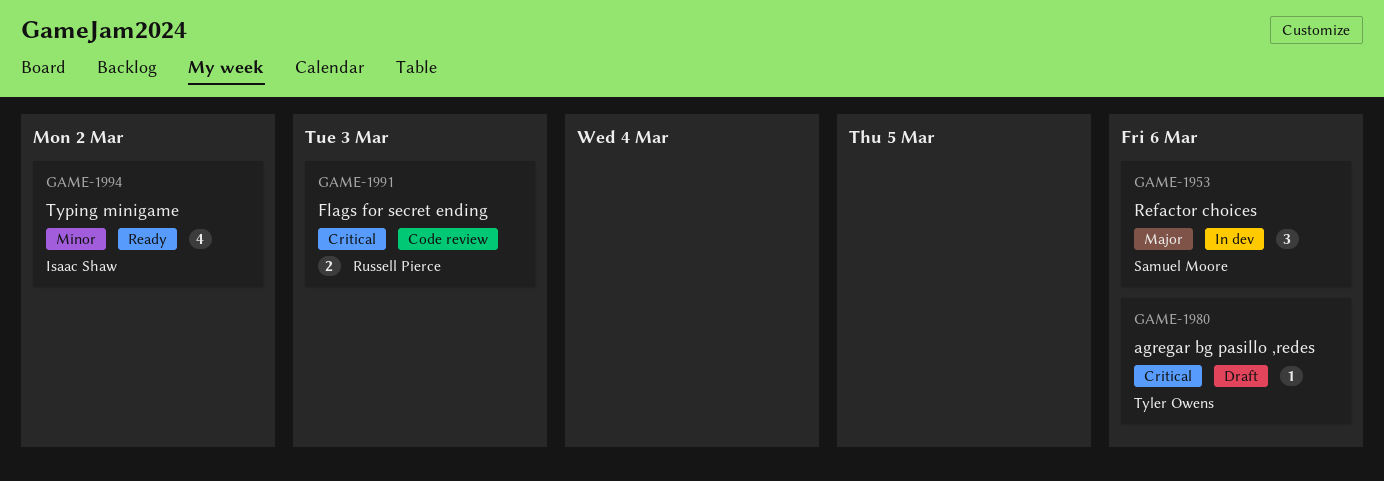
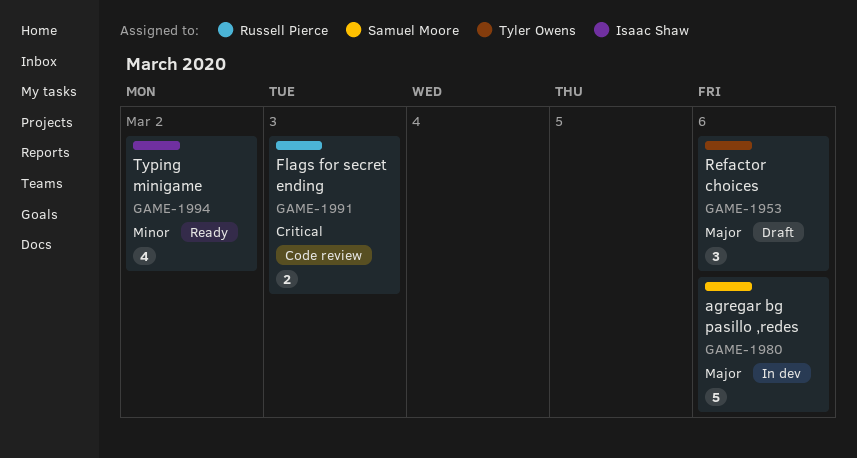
GAME-1953, status: In dev -> Draft
GAME-1953, owner: Samuel Moore -> Tyler Owens
GAME-1980, status: Draft -> In dev
GAME-1980, owner: Tyler Owens -> Samuel Moore
GAME-1980, priority: Critical -> Major
GAME-1980, estimate: 1 -> 5

